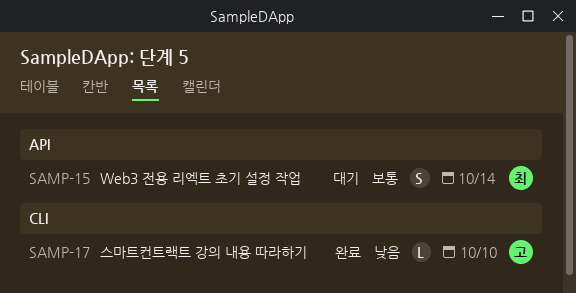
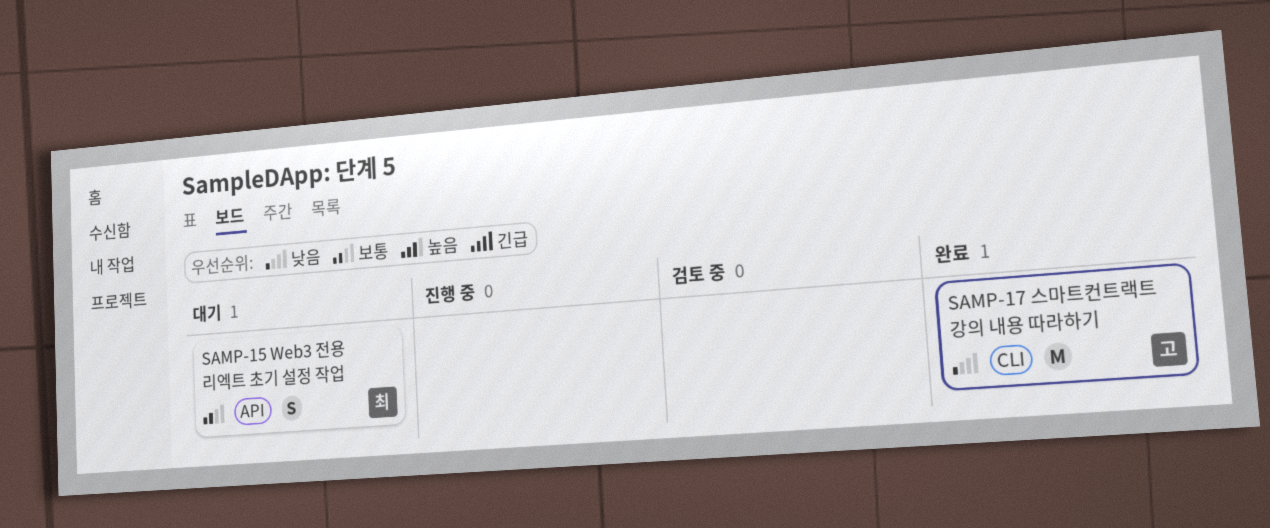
SAMP-17, estimate: L -> M

